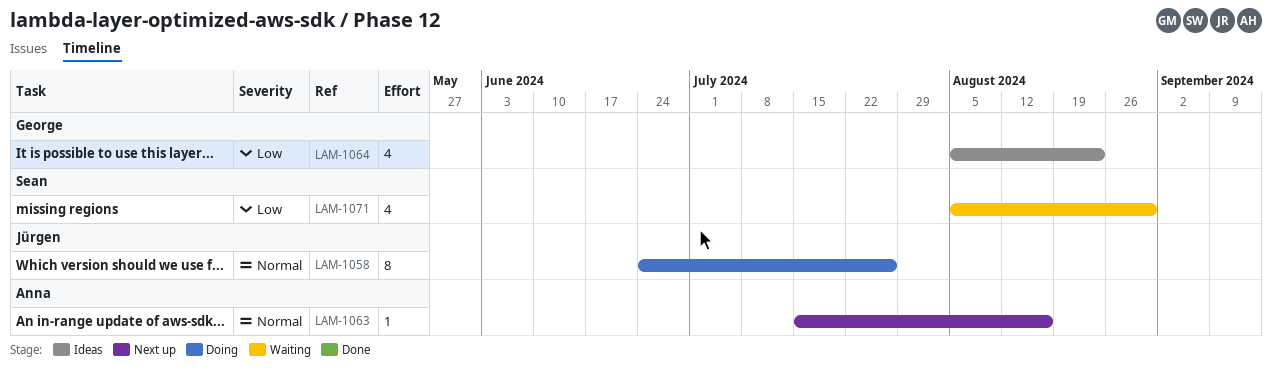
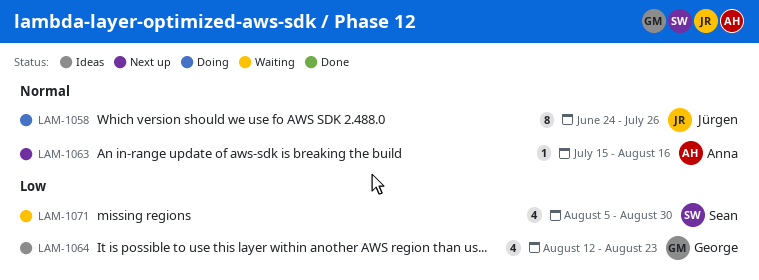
LAM-1064, start: Aug 5 -> Aug 12

